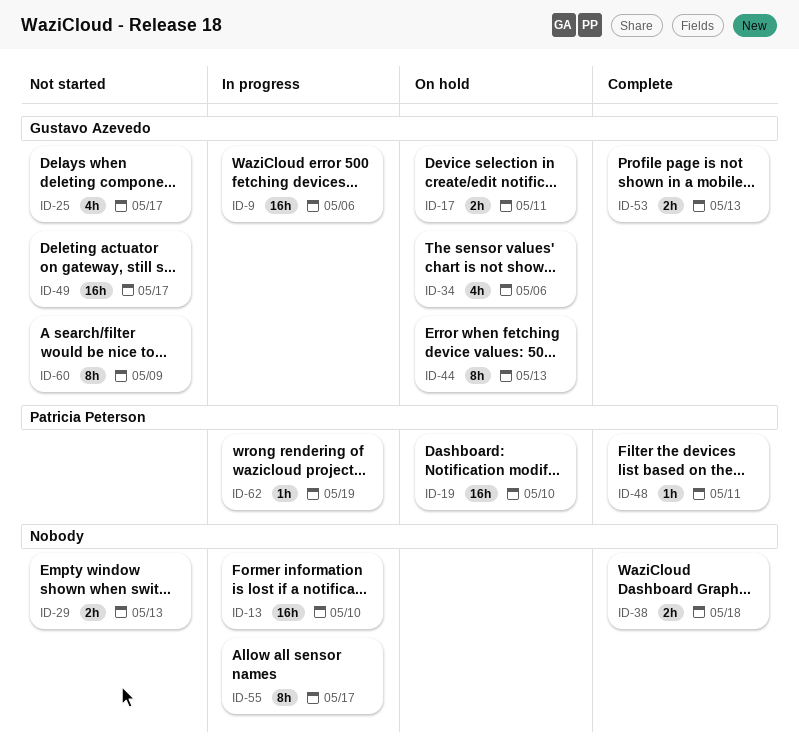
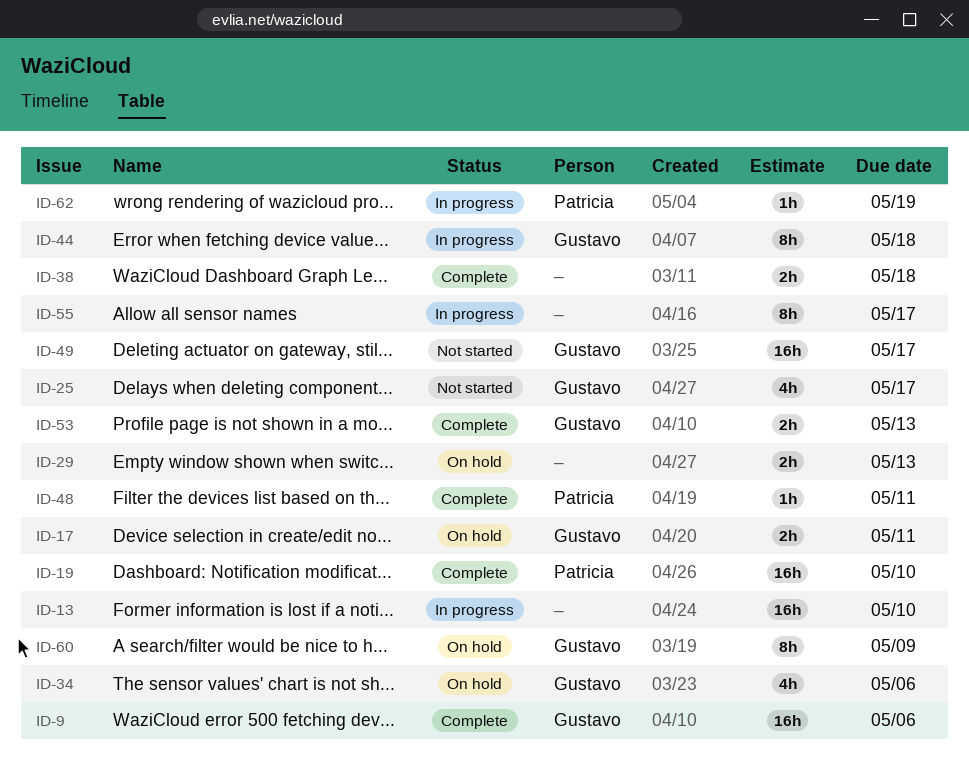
ID-9, status: In progress -> Complete
ID-19, status: On hold -> Complete
ID-29, status: Not started -> On hold
ID-44, status: On hold -> In progress
ID-44, due: May 13 -> May 18
ID-60, status: Not started -> On hold

